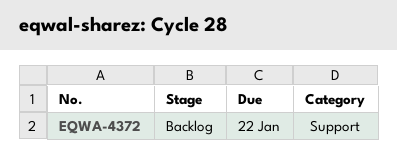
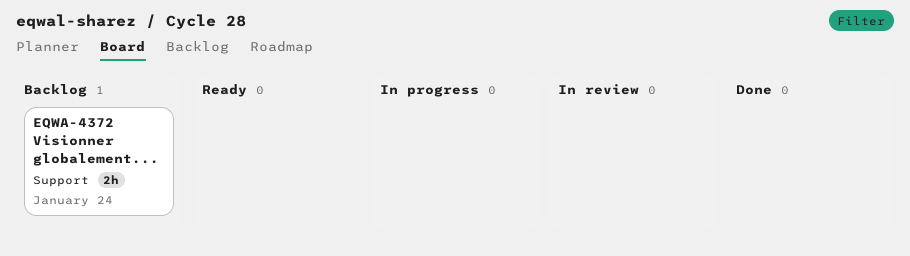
EQWA-4372, due: Jan 22 -> Jan 24

